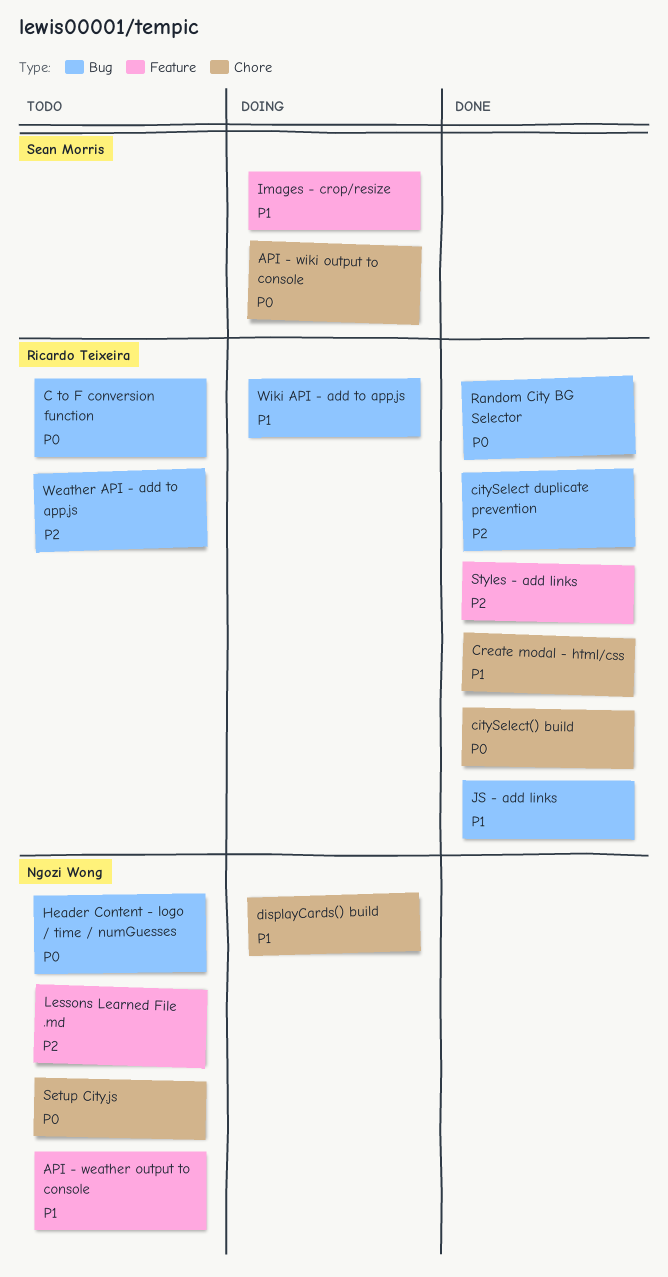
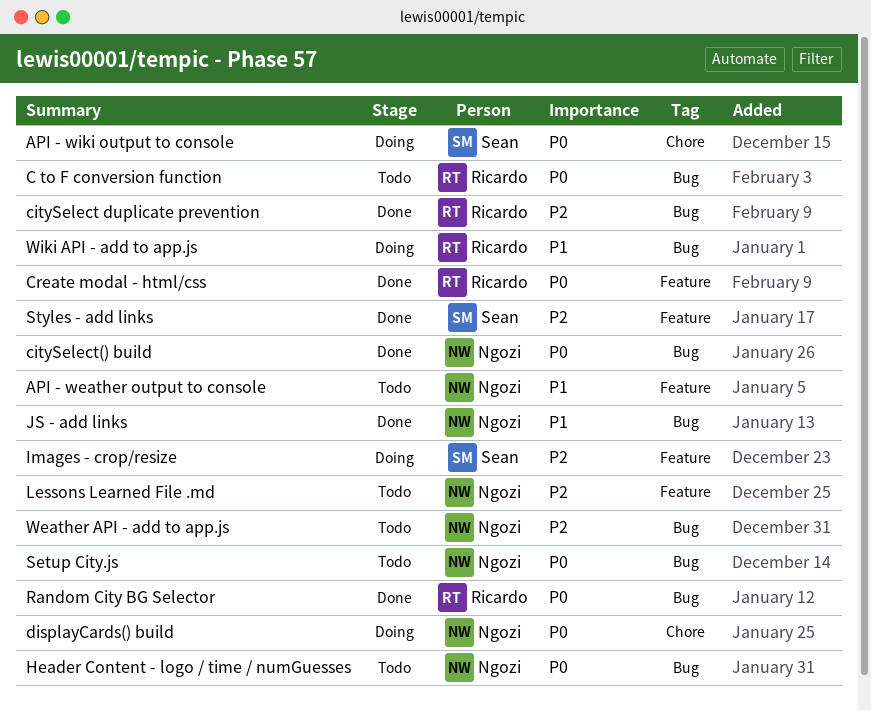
citySelect() build, owner: Ricardo Teixeira -> Ngozi Wong
citySelect() build, label: Chore -> Bug
Create modal - html/css, priority: P1 -> P0
Create modal - html/css, label: Chore -> Feature
displayCards() build, priority: P1 -> P0
Images - crop/resize, priority: P1 -> P2
JS - add links, owner: Ricardo Teixeira -> Ngozi Wong
Setup City.js, label: Chore -> Bug
Styles - add links, owner: Ricardo Teixeira -> Sean Morris
Weather API - add to app.js, owner: Ricardo Teixeira -> Ngozi Wong

